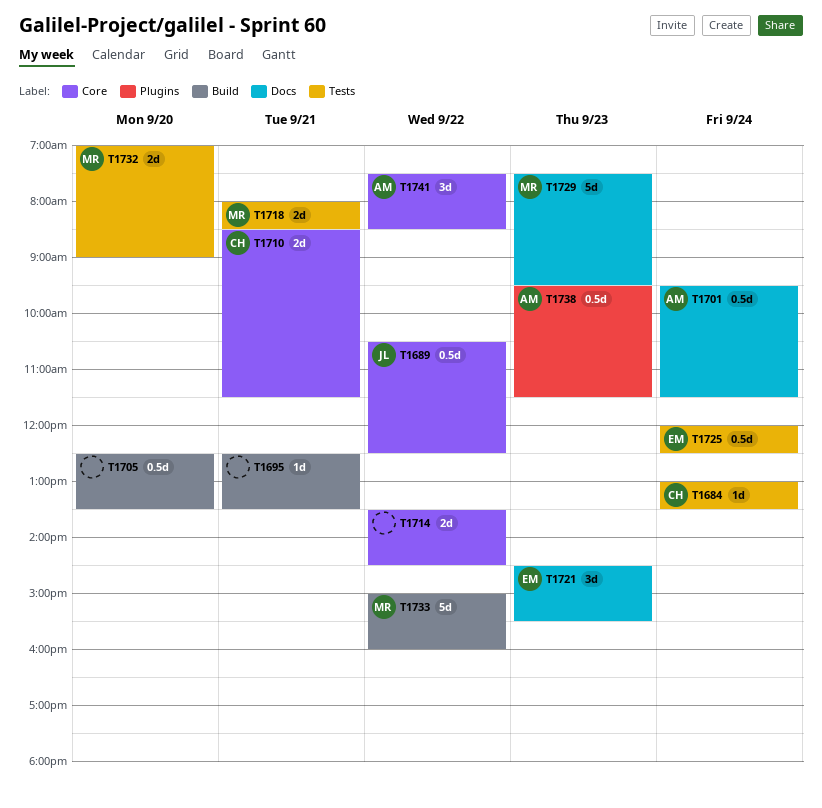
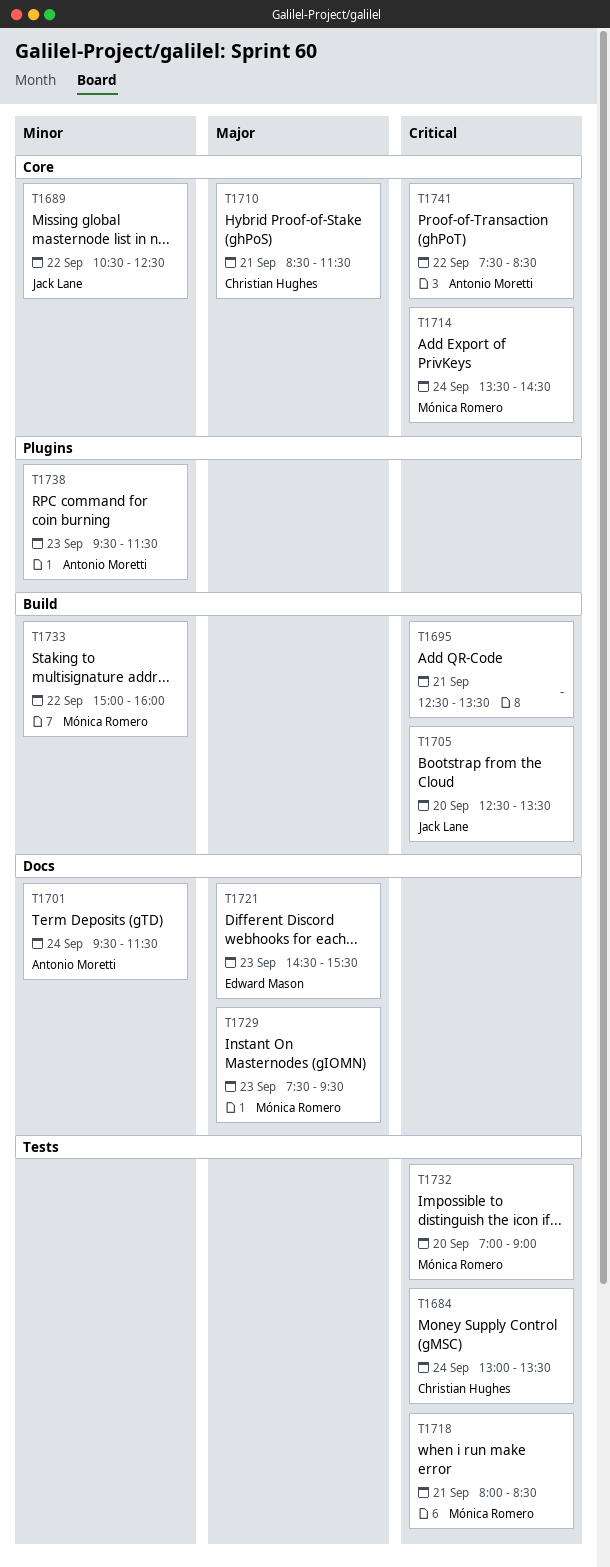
T1705, owner: none -> Jack Lane
T1714, owner: none -> Mónica Romero
T1714, day: Sep 22 -> Sep 24
T1725: present -> none

